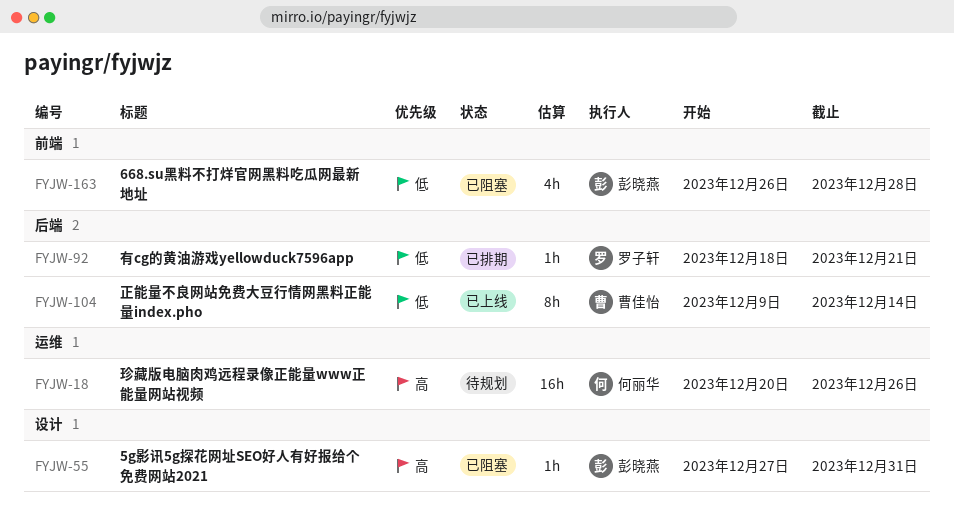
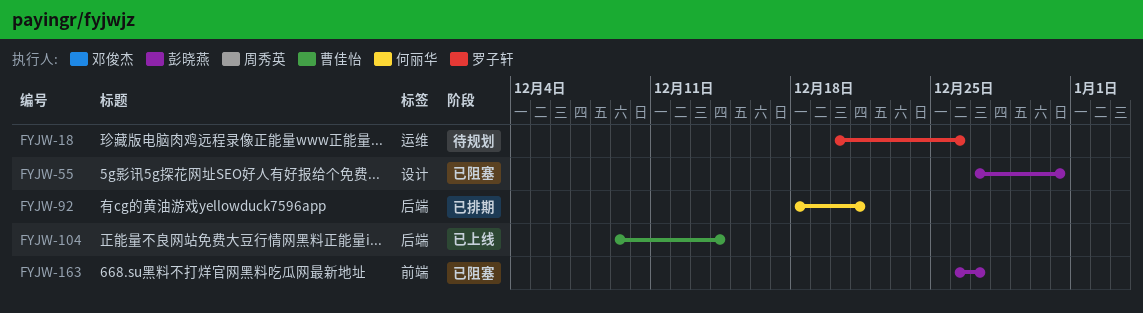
FYJW-18, owner: 何丽华 -> 罗子轩
FYJW-92, owner: 罗子轩 -> 何丽华
FYJW-163, due: Dec 28 -> Dec 27

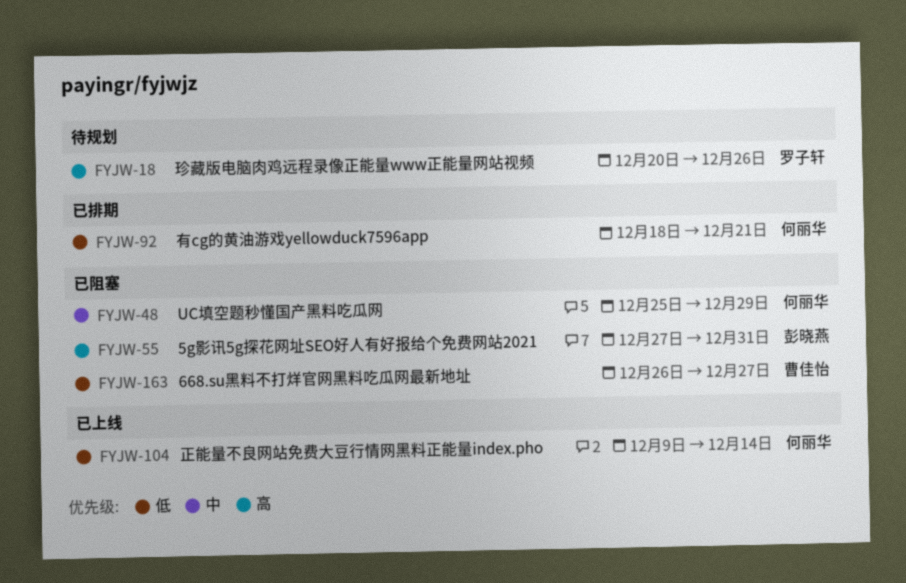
FYJW-48: none -> present
FYJW-104, owner: 曹佳怡 -> 何丽华
FYJW-163, owner: 彭晓燕 -> 曹佳怡

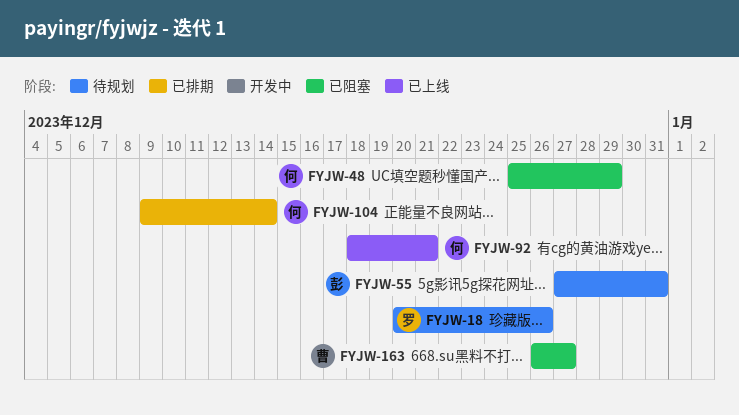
FYJW-55, status: 已阻塞 -> 待规划
FYJW-92, status: 已排期 -> 已上线
FYJW-104, status: 已上线 -> 已排期

